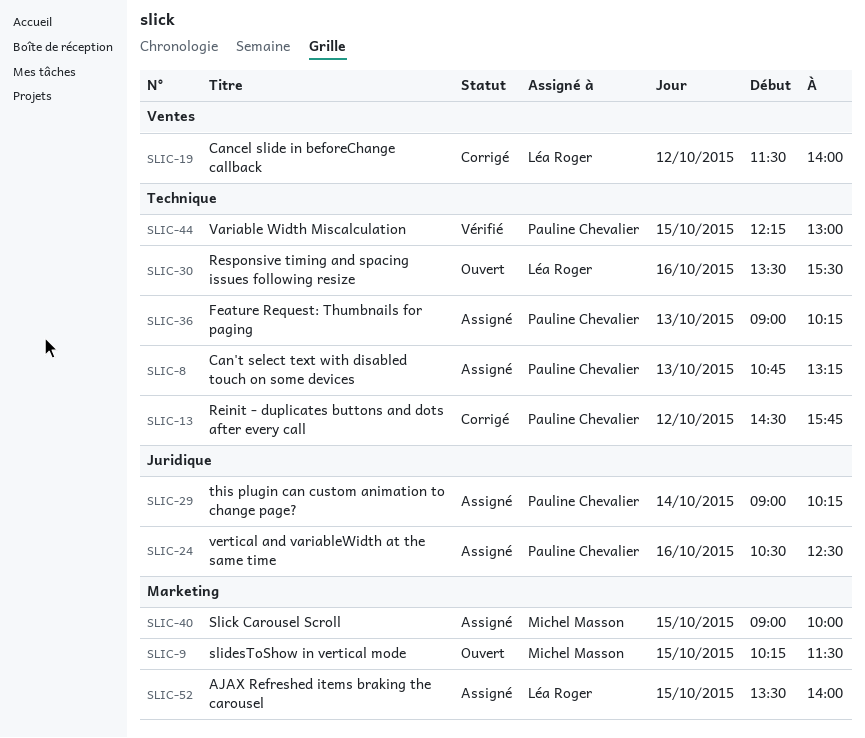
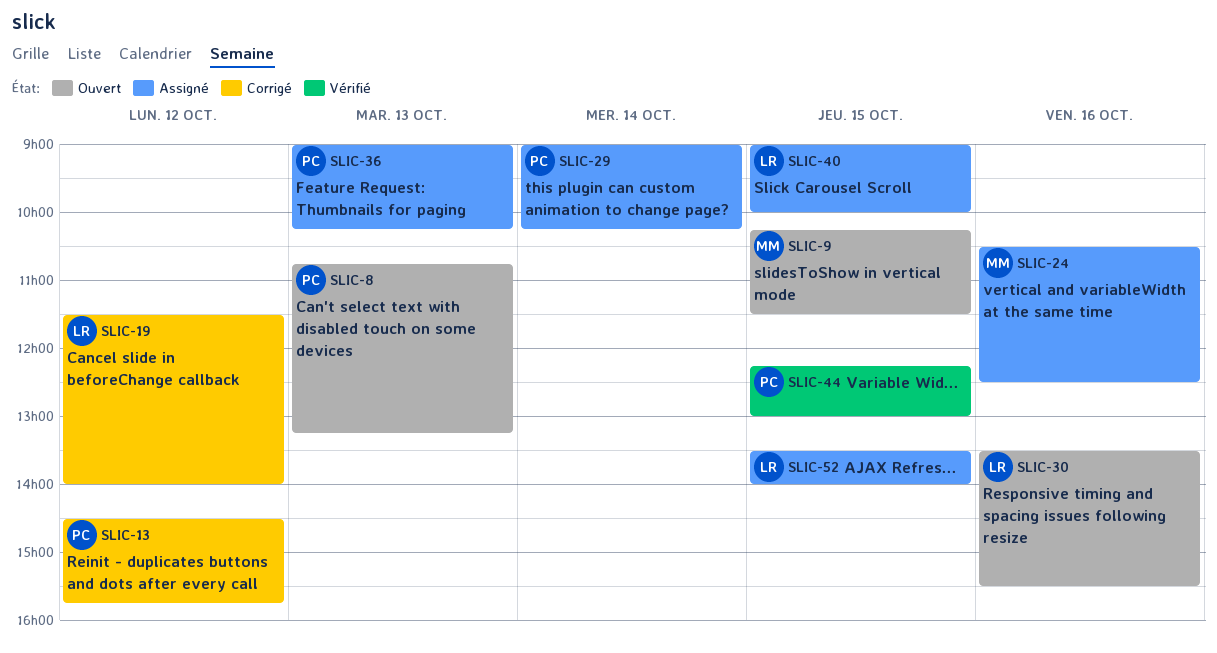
SLIC-8, status: Assigné -> Ouvert
SLIC-24, owner: Pauline Chevalier -> Michel Masson
SLIC-40, owner: Michel Masson -> Léa Roger

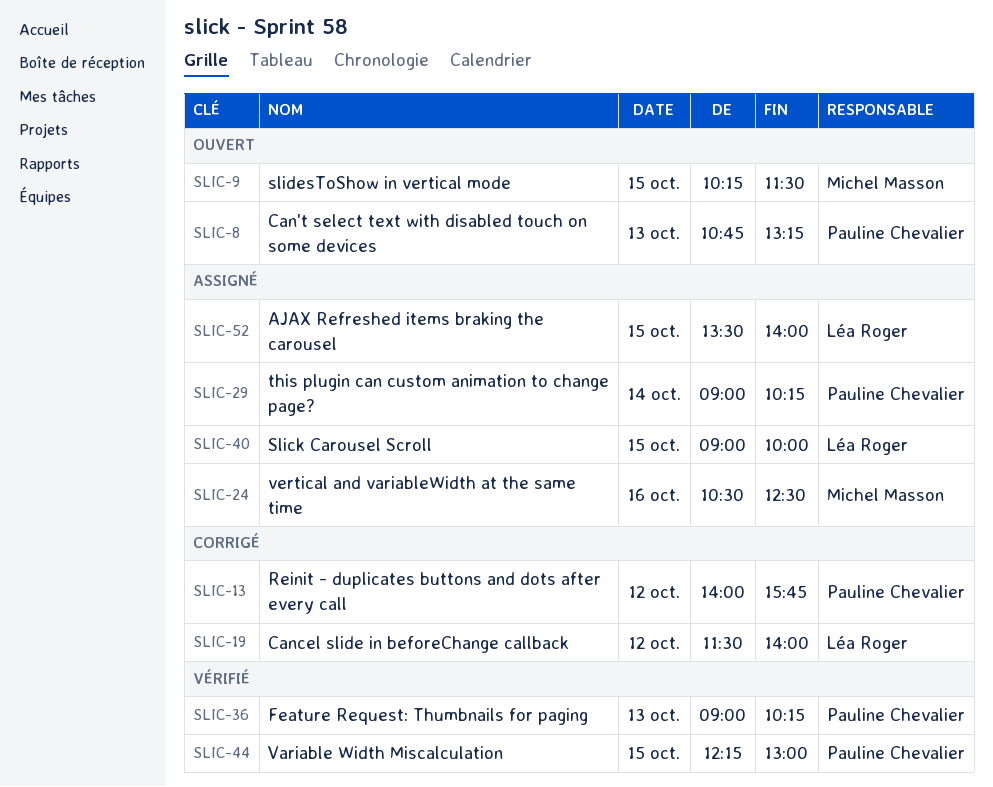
SLIC-13, begins: 14:30 -> 14:00
SLIC-30: present -> none
SLIC-36, status: Assigné -> Vérifié

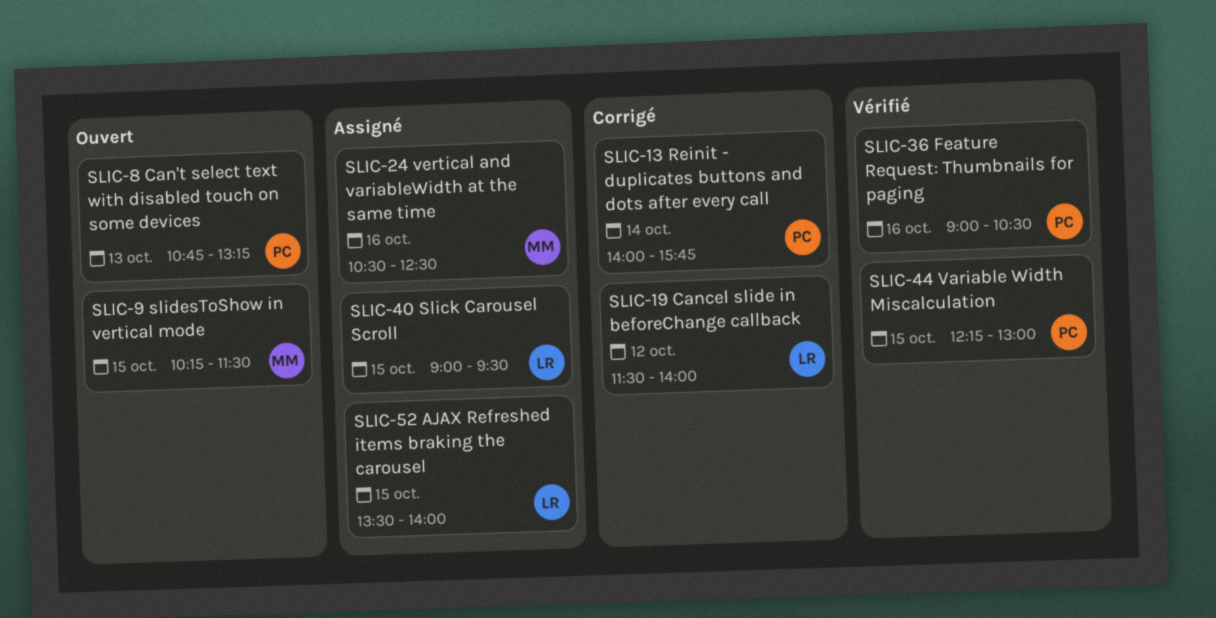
SLIC-13, day: Oct 12 -> Oct 14
SLIC-29: present -> none
SLIC-36, day: Oct 13 -> Oct 16
SLIC-36, ends: 10:15 -> 10:30
SLIC-40, ends: 10:00 -> 09:30

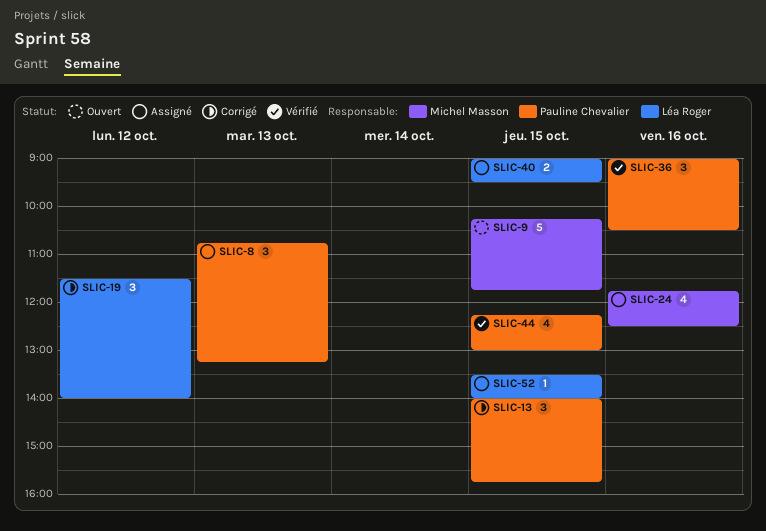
SLIC-8, status: Ouvert -> Assigné
SLIC-9, ends: 11:30 -> 11:45
SLIC-13, day: Oct 14 -> Oct 15
SLIC-24, begins: 10:30 -> 11:45

